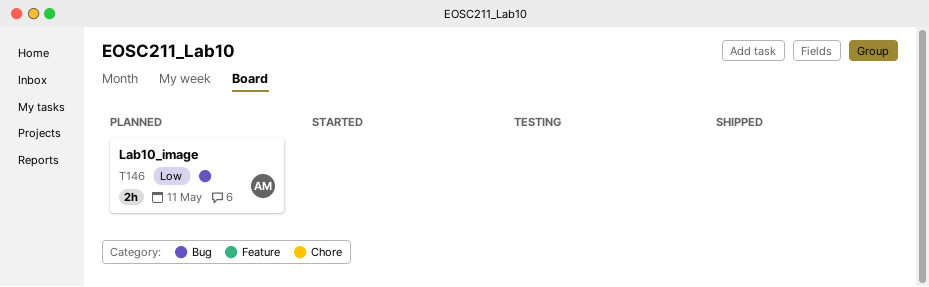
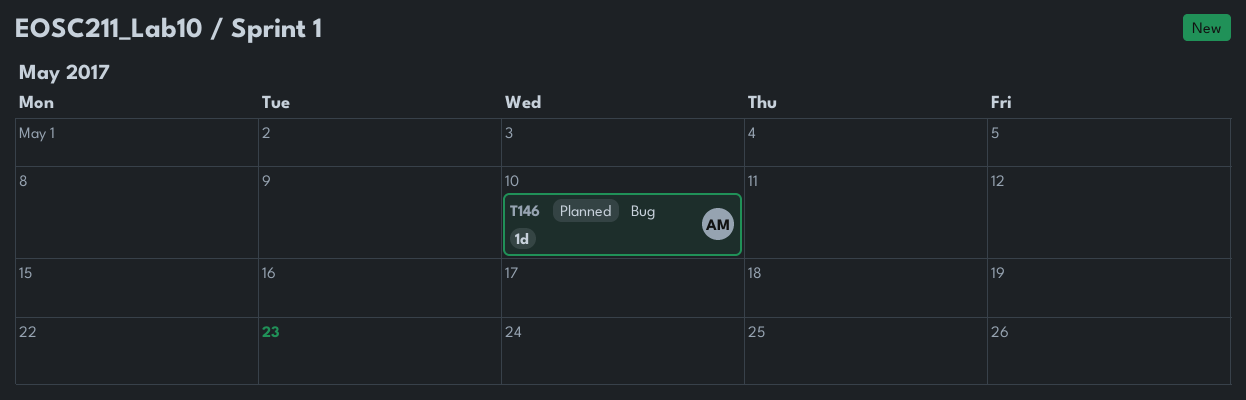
T146, estimate: 2h -> 1d
T146, due: May 11 -> May 10

